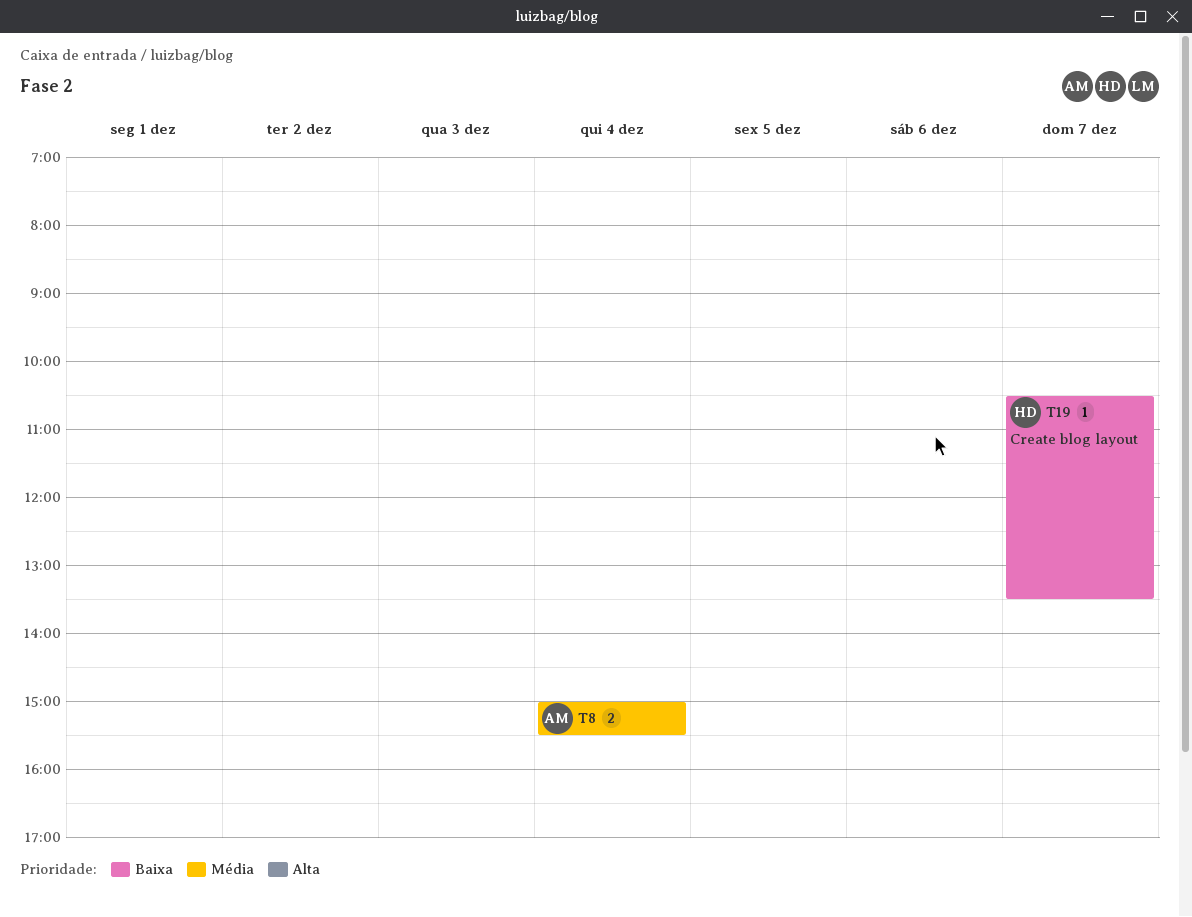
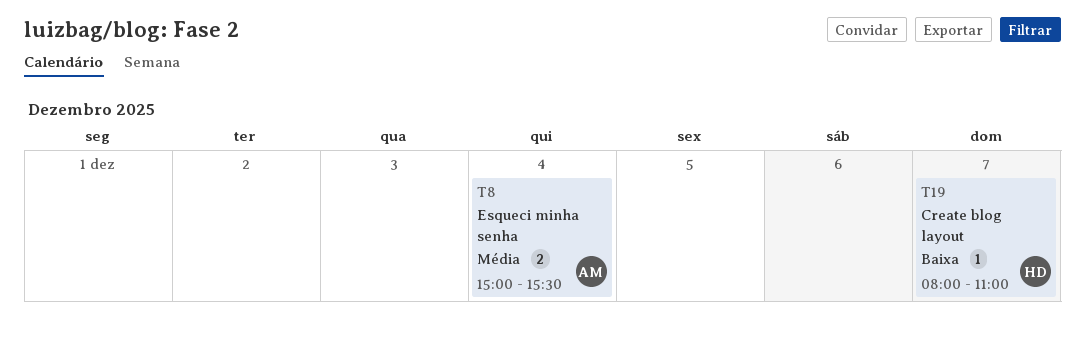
T19, begins: 10:30 -> 08:00
T19, ends: 13:30 -> 11:00

